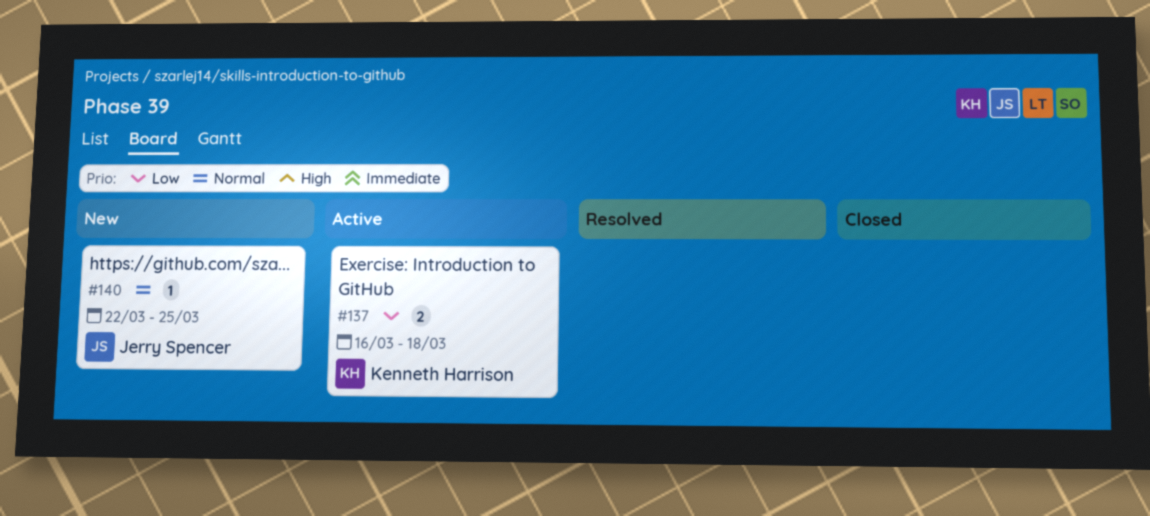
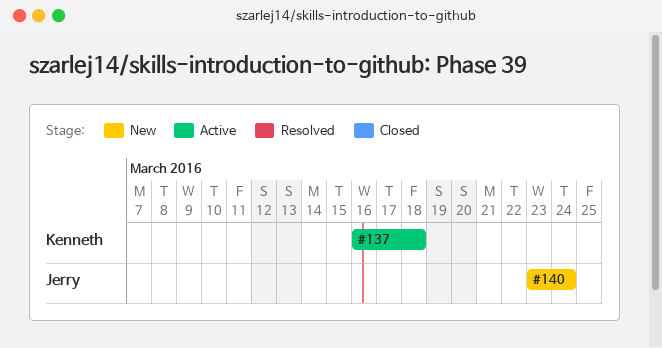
#140, start: Mar 22 -> Mar 23
#140, due: Mar 25 -> Mar 24

